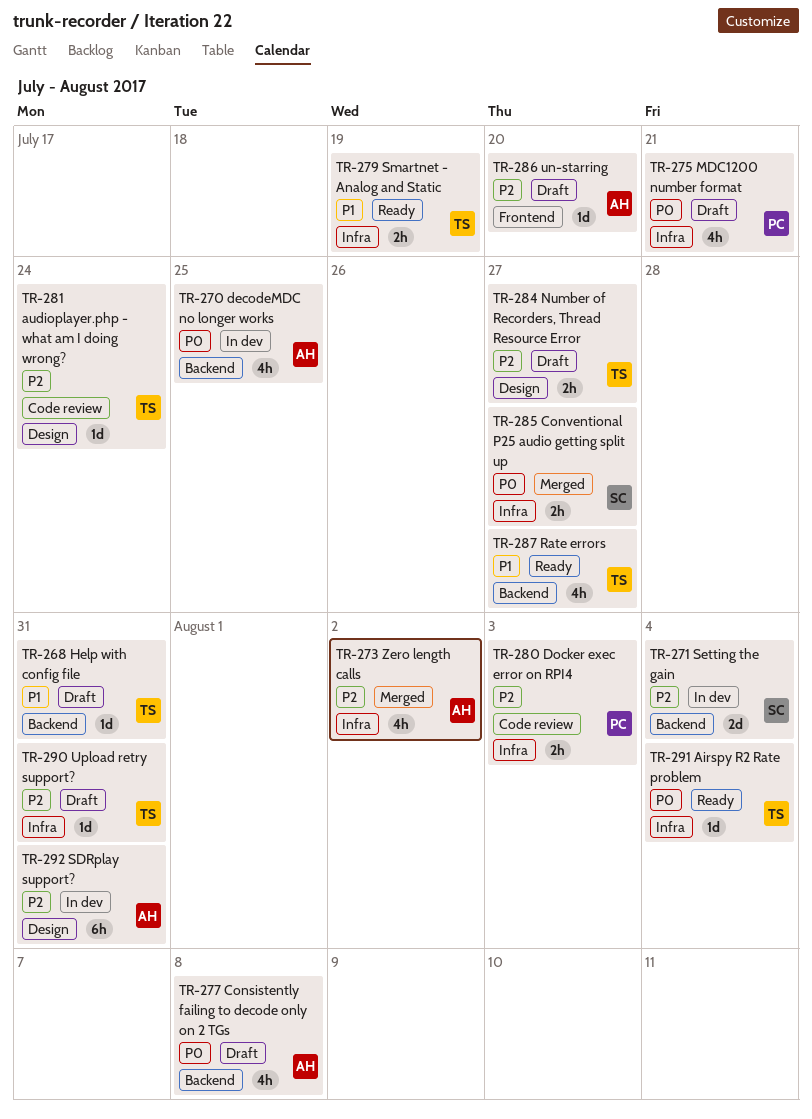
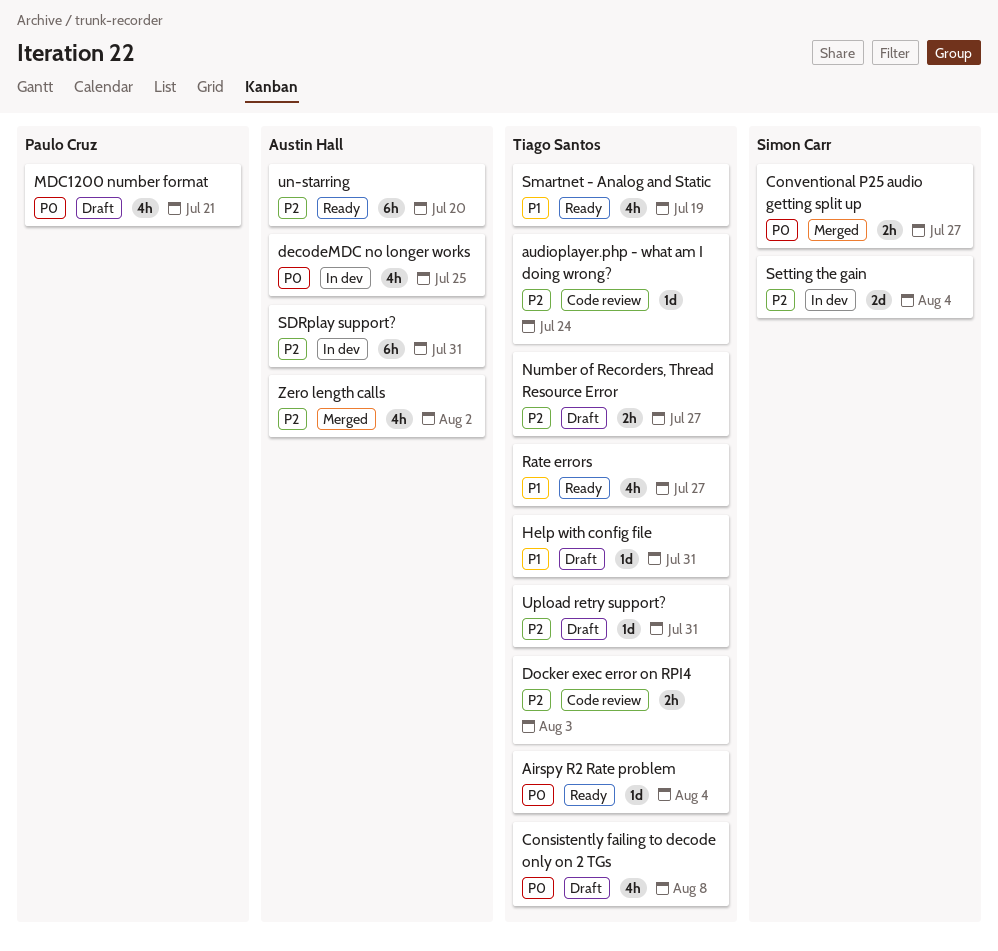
Consistently failing to decode only on 2 TGs, owner: Austin Hall -> Tiago Santos
Docker exec error on RPI4, owner: Paulo Cruz -> Tiago Santos
Smartnet - Analog and Static, estimate: 2h -> 4h
un-starring, status: Draft -> Ready
un-starring, estimate: 1d -> 6h

